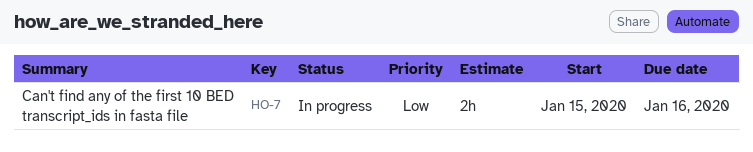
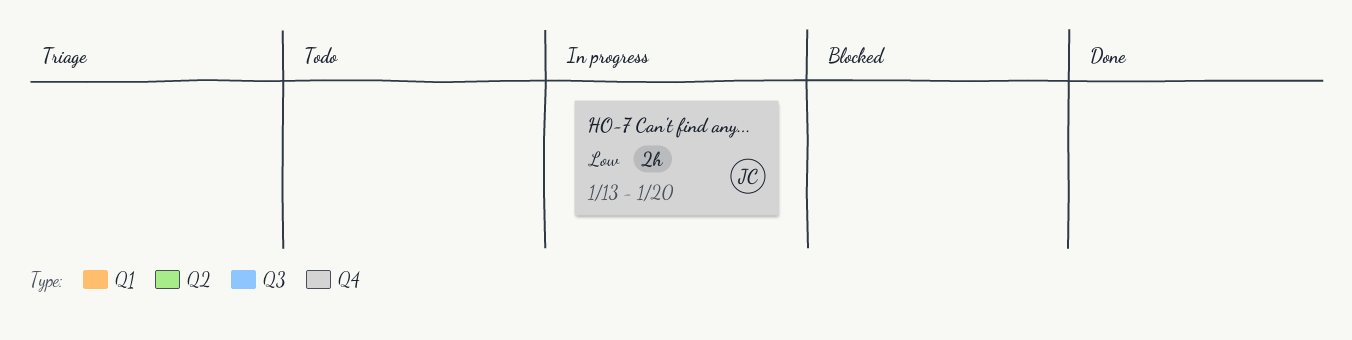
HO-7, start: Jan 15 -> Jan 13
HO-7, due: Jan 16 -> Jan 20

